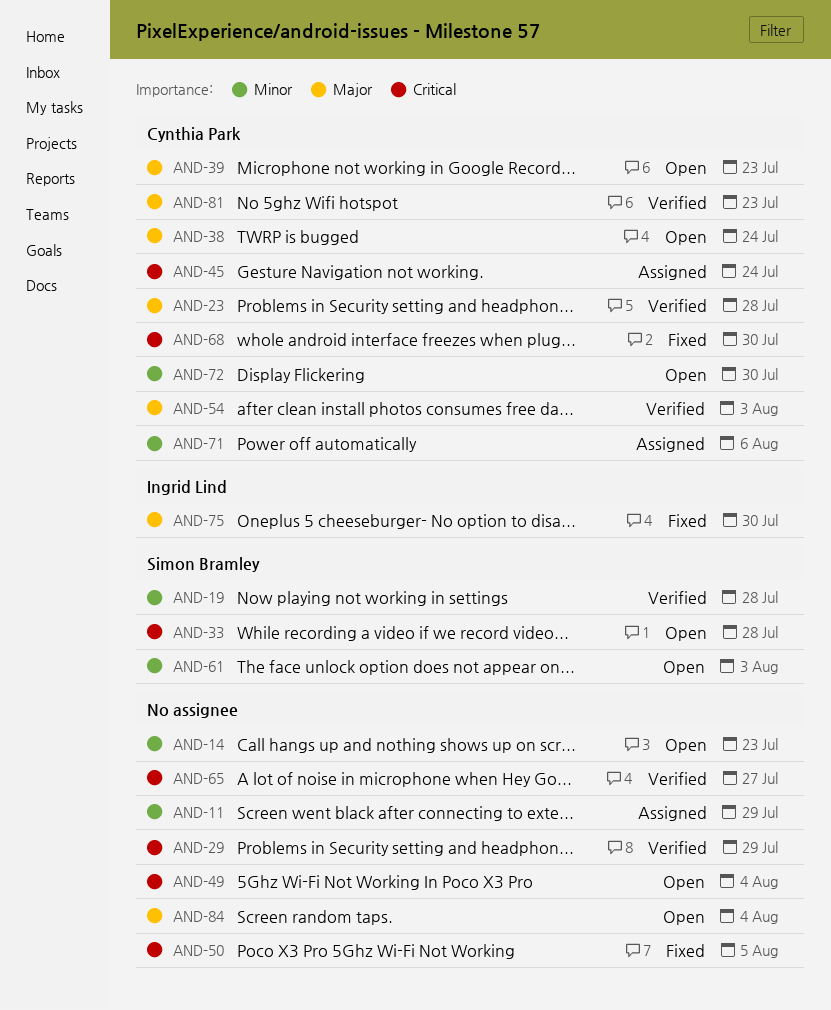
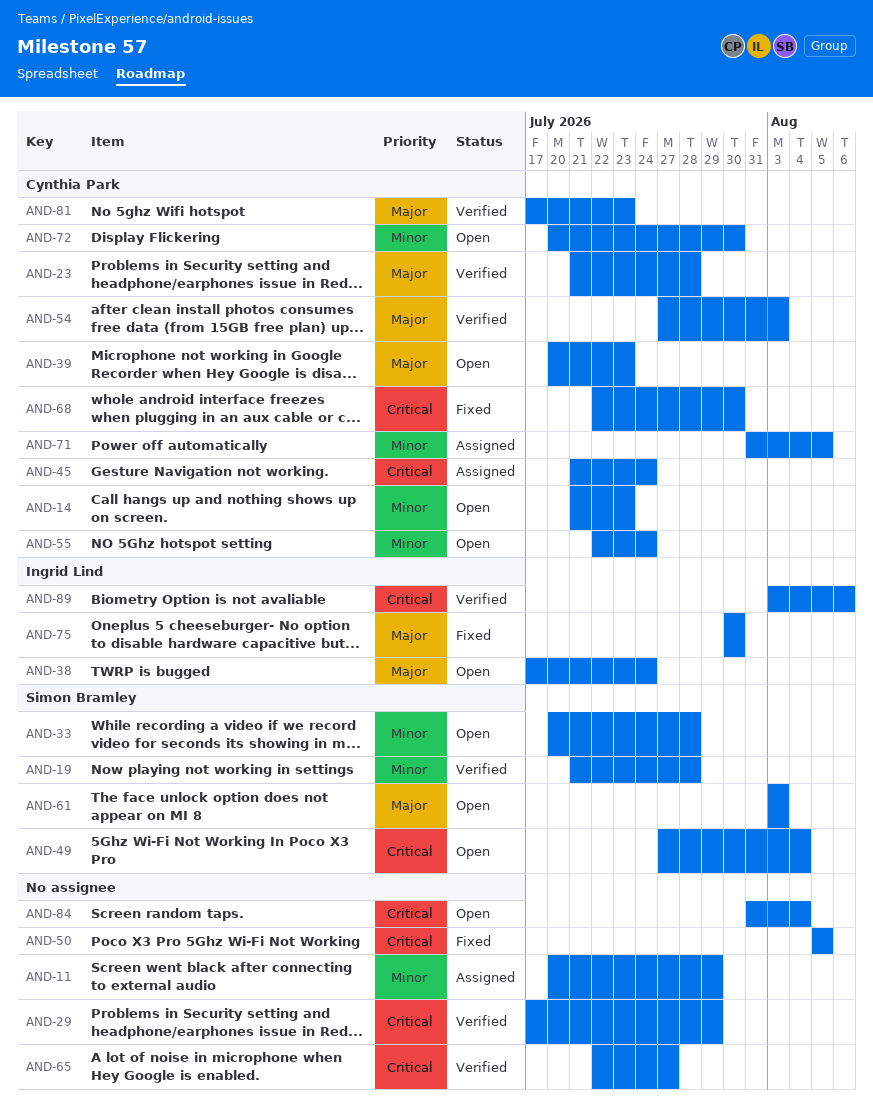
AND-14, owner: none -> Cynthia Park
AND-33, priority: Critical -> Minor
AND-38, owner: Cynthia Park -> Ingrid Lind
AND-49, owner: none -> Simon Bramley
AND-55: none -> present
AND-61, priority: Minor -> Major
AND-71, due: Aug 6 -> Aug 5
AND-84, priority: Major -> Critical
AND-89: none -> present

